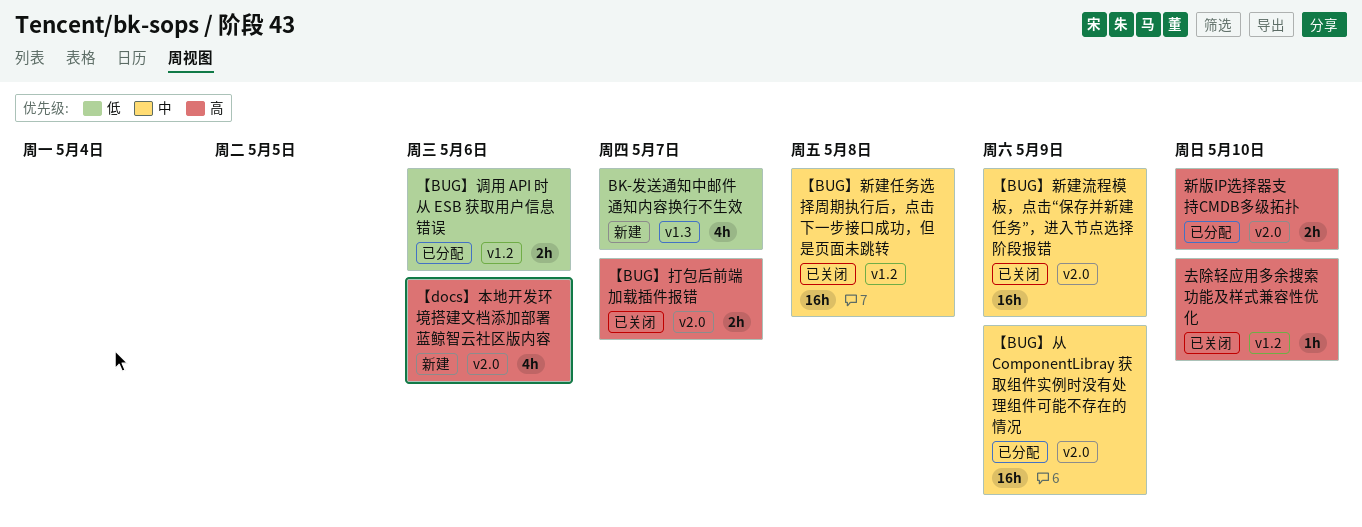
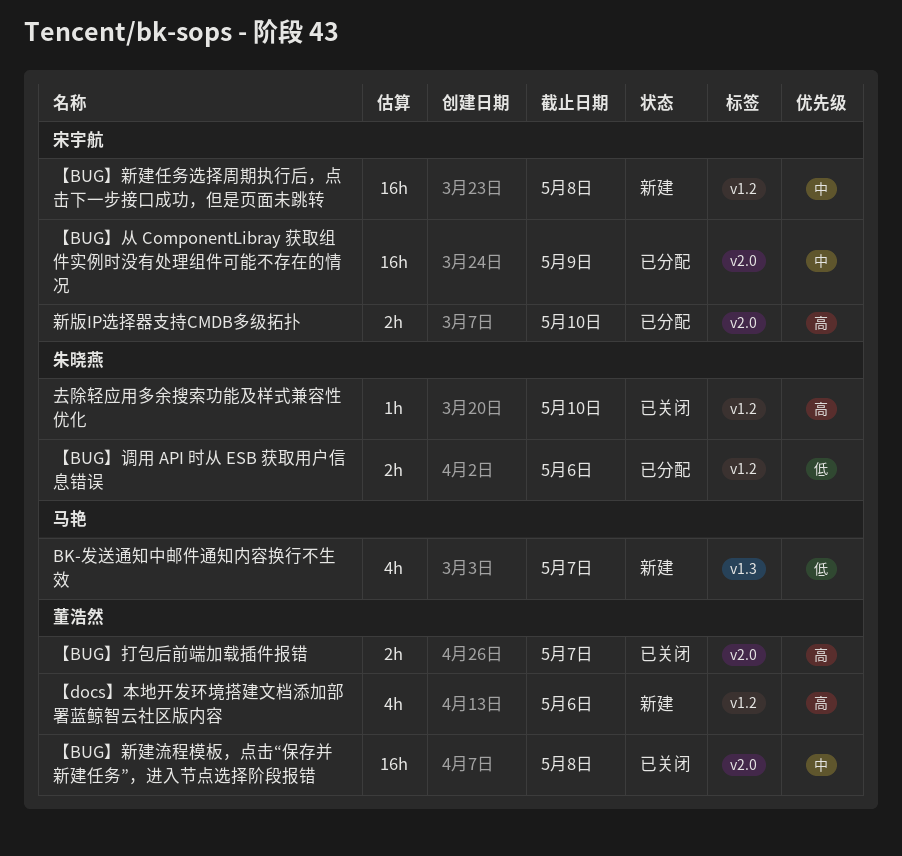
【BUG】新建任务选择周期执行后，点击下一步接口成功，但是页面未跳转, status: 已关闭 -> 新建
【BUG】新建流程模板，点击“保存并新建任务”，进入节点选择阶段报错, due: May 9 -> May 8
【docs】本地开发环境搭建文档添加部署蓝鲸智云社区版内容, label: v2.0 -> v1.2

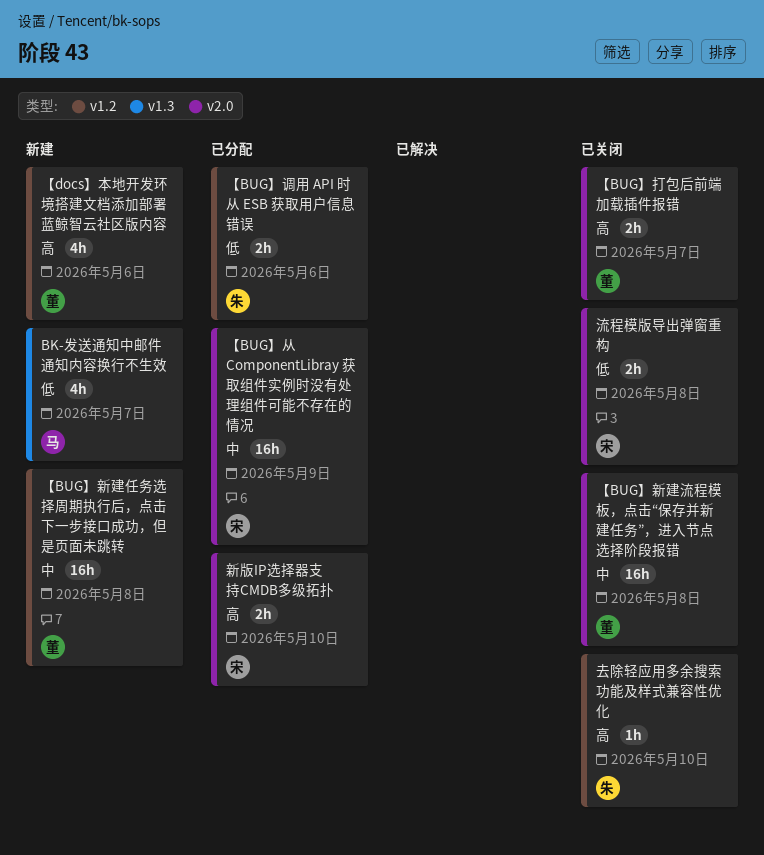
【BUG】新建任务选择周期执行后，点击下一步接口成功，但是页面未跳转, owner: 宋宇航 -> 董浩然
流程模版导出弹窗重构: none -> present

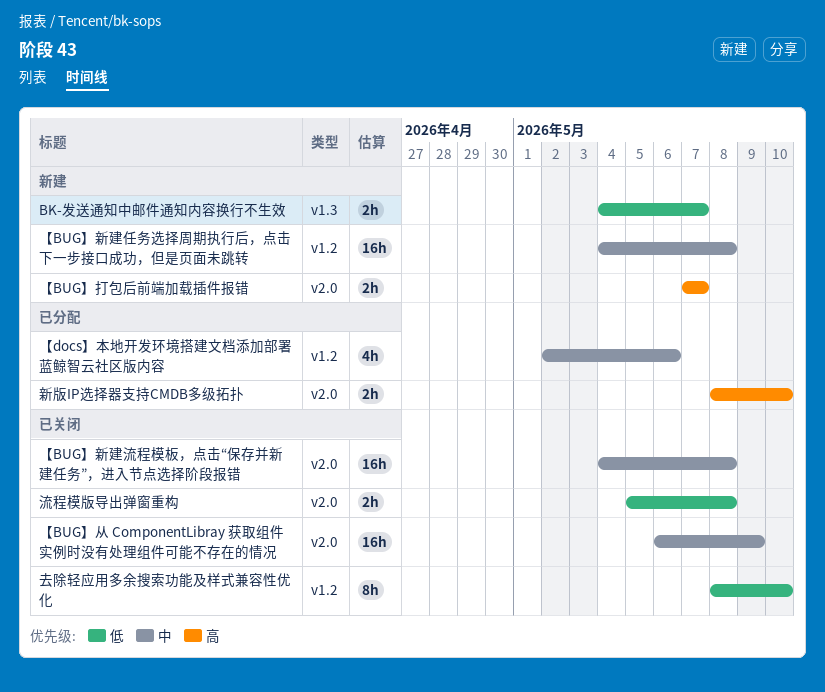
BK-发送通知中邮件通知内容换行不生效, estimate: 4h -> 2h
【BUG】从 ComponentLibray 获取组件实例时没有处理组件可能不存在的情况, status: 已分配 -> 已关闭
【BUG】打包后前端加载插件报错, status: 已关闭 -> 新建
【BUG】调用 API 时从 ESB 获取用户信息错误: present -> none
【docs】本地开发环境搭建文档添加部署蓝鲸智云社区版内容, status: 新建 -> 已分配
【docs】本地开发环境搭建文档添加部署蓝鲸智云社区版内容, priority: 高 -> 中
去除轻应用多余搜索功能及样式兼容性优化, priority: 高 -> 低
去除轻应用多余搜索功能及样式兼容性优化, estimate: 1h -> 8h

